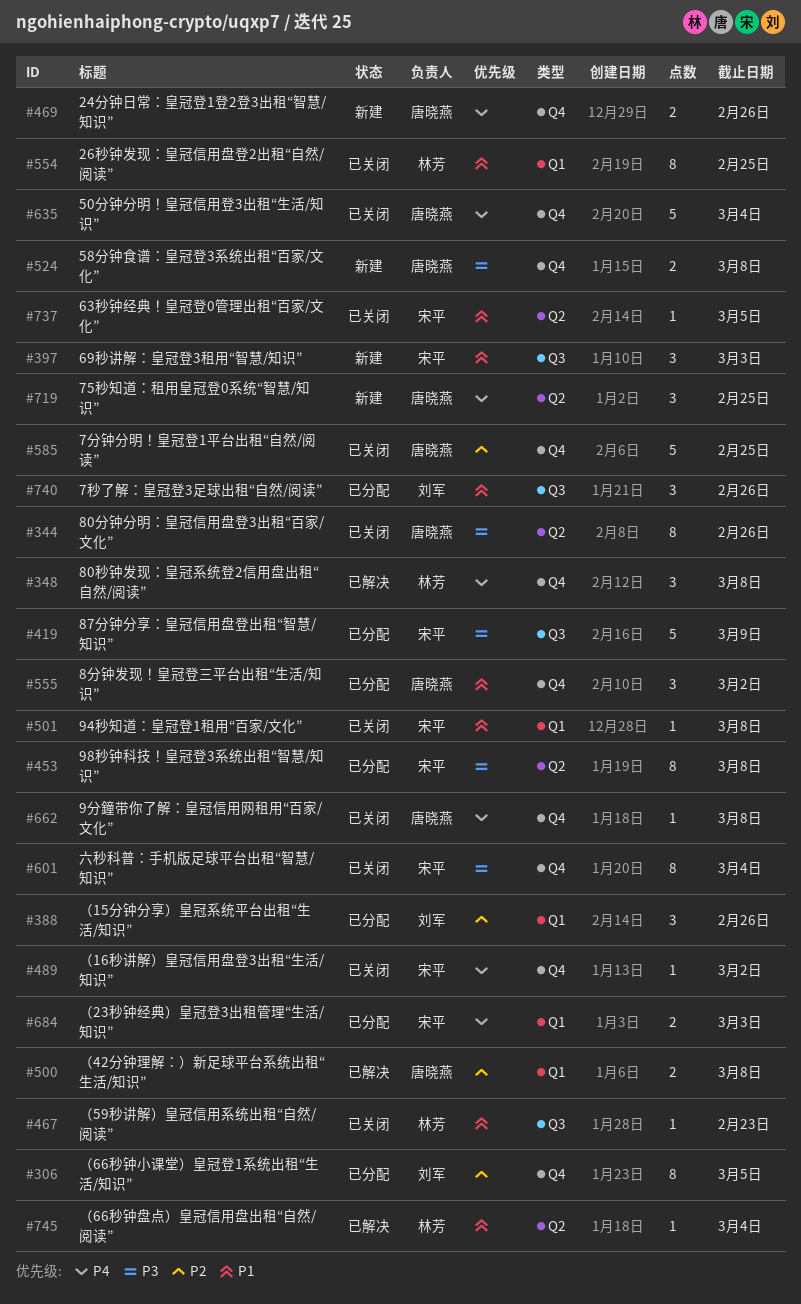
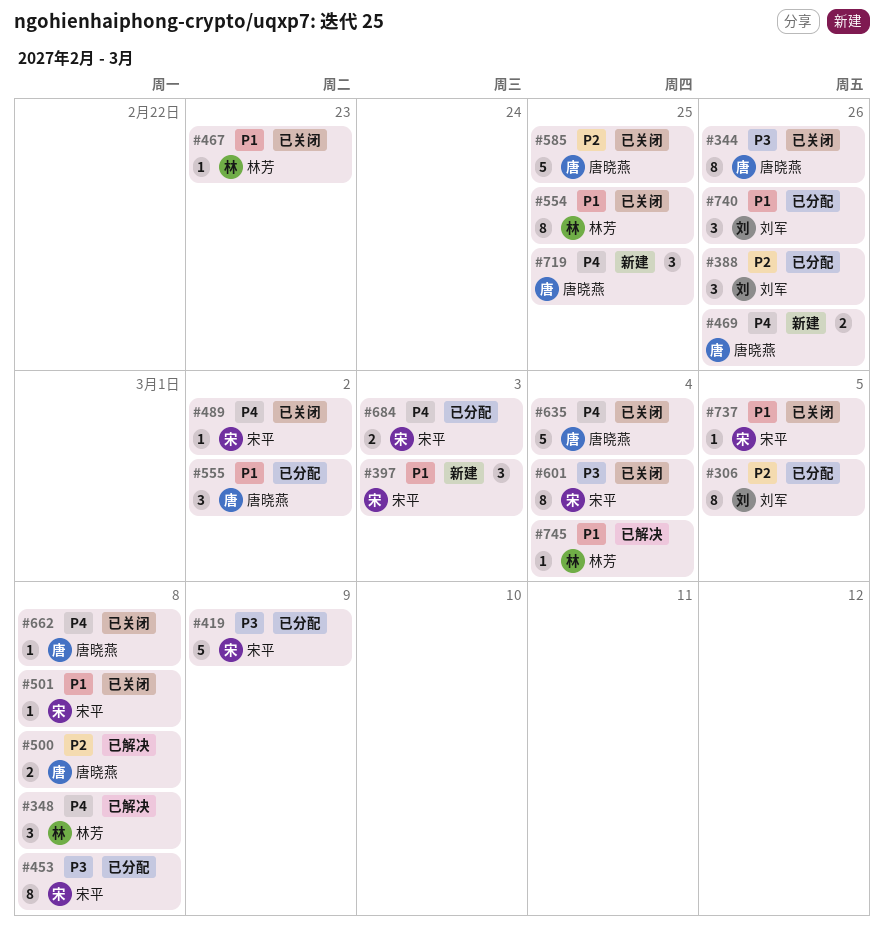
#524: present -> none

